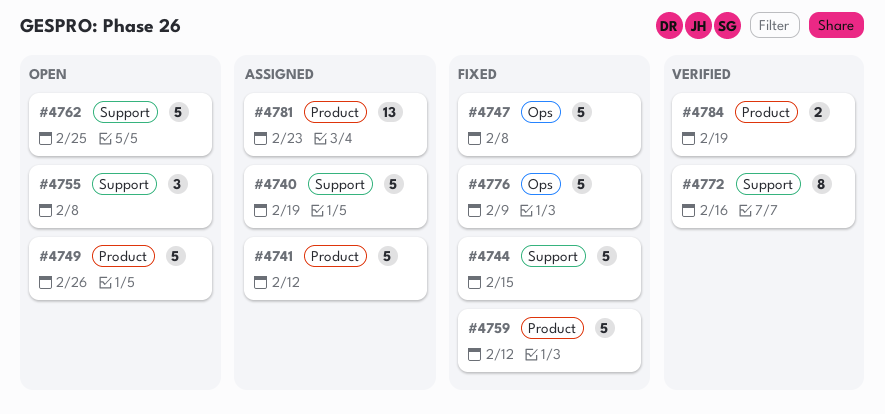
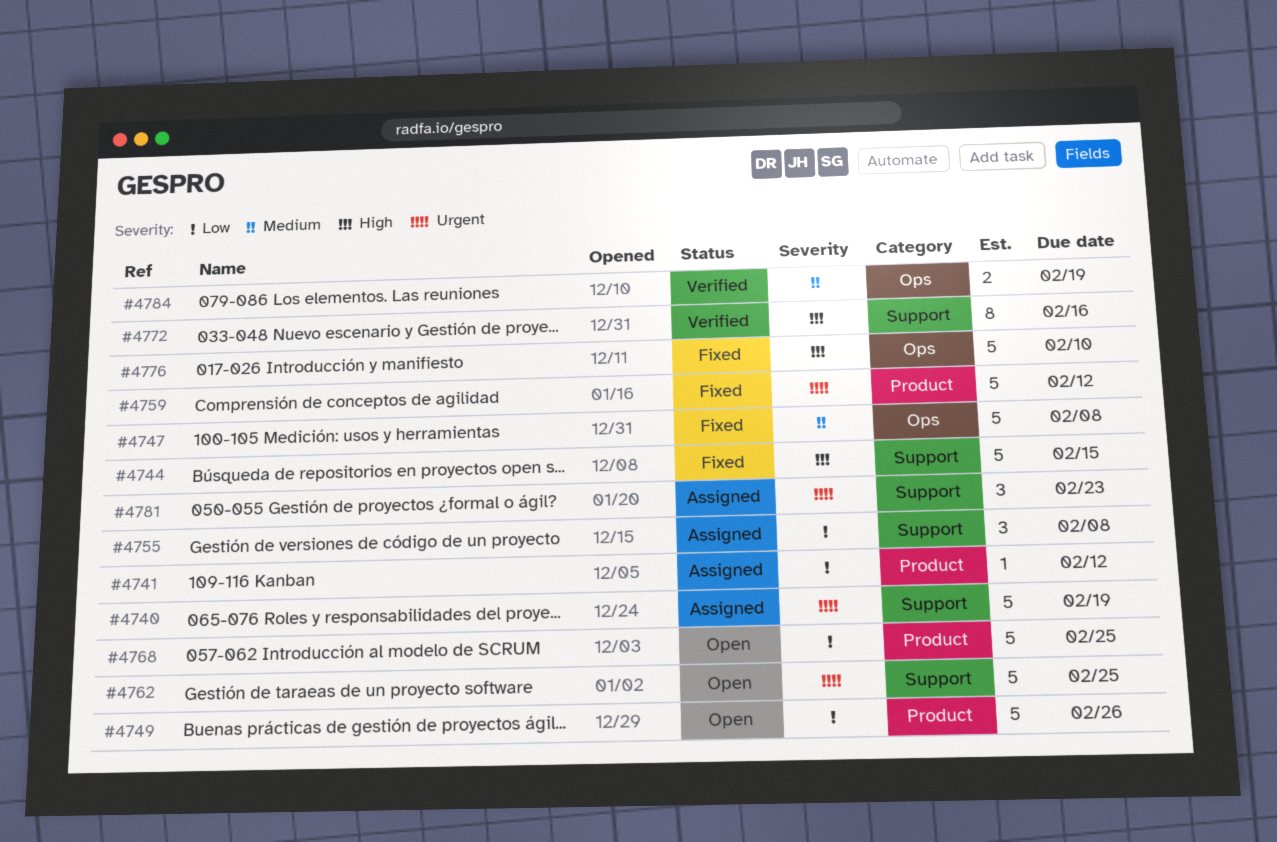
#4741, estimate: 5 -> 1
#4755, status: Open -> Assigned
#4768: none -> present
#4776, due: Feb 9 -> Feb 10
#4781, label: Product -> Support
#4781, estimate: 13 -> 3
#4784, label: Product -> Ops

